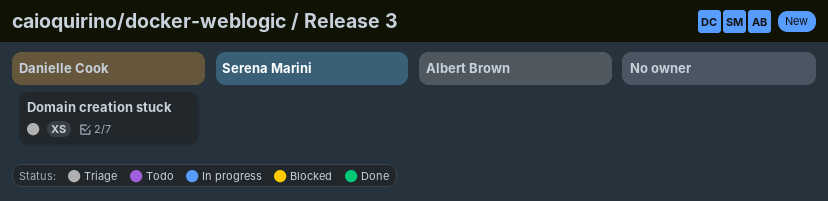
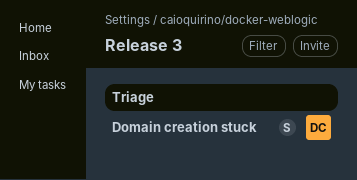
Domain creation stuck, estimate: XS -> S

